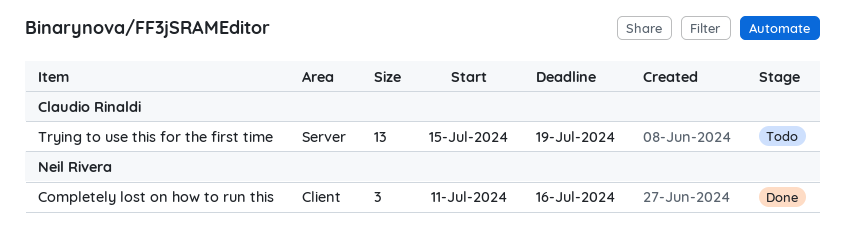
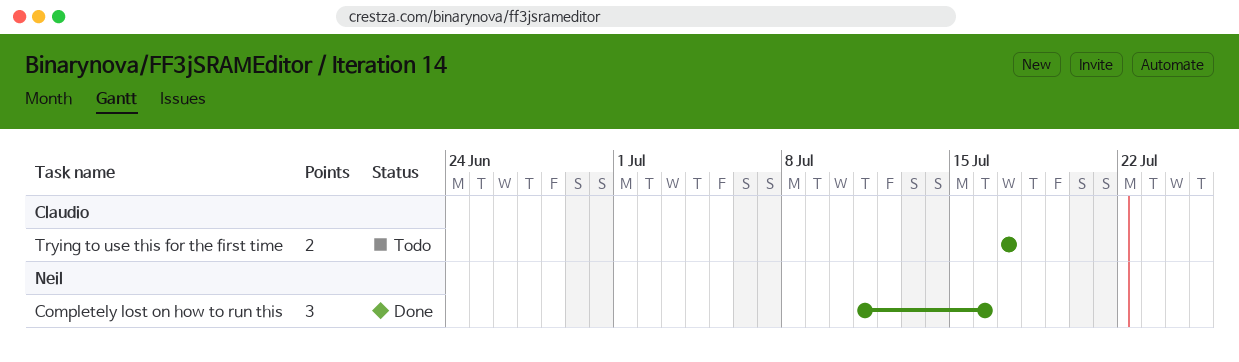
Trying to use this for the first time, estimate: 13 -> 2
Trying to use this for the first time, start: Jul 15 -> Jul 17
Trying to use this for the first time, due: Jul 19 -> Jul 17

